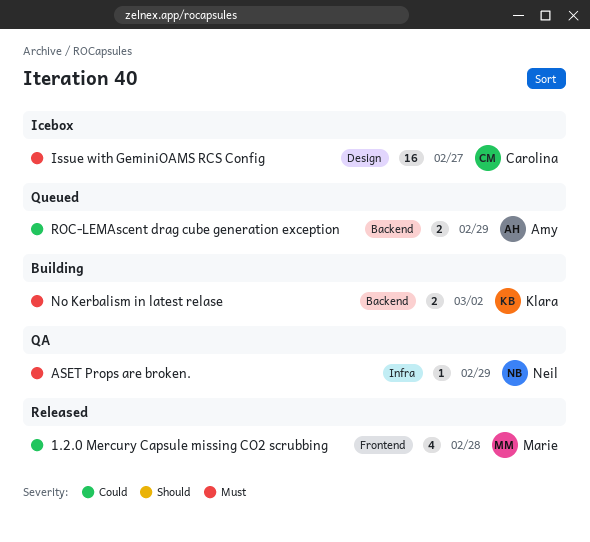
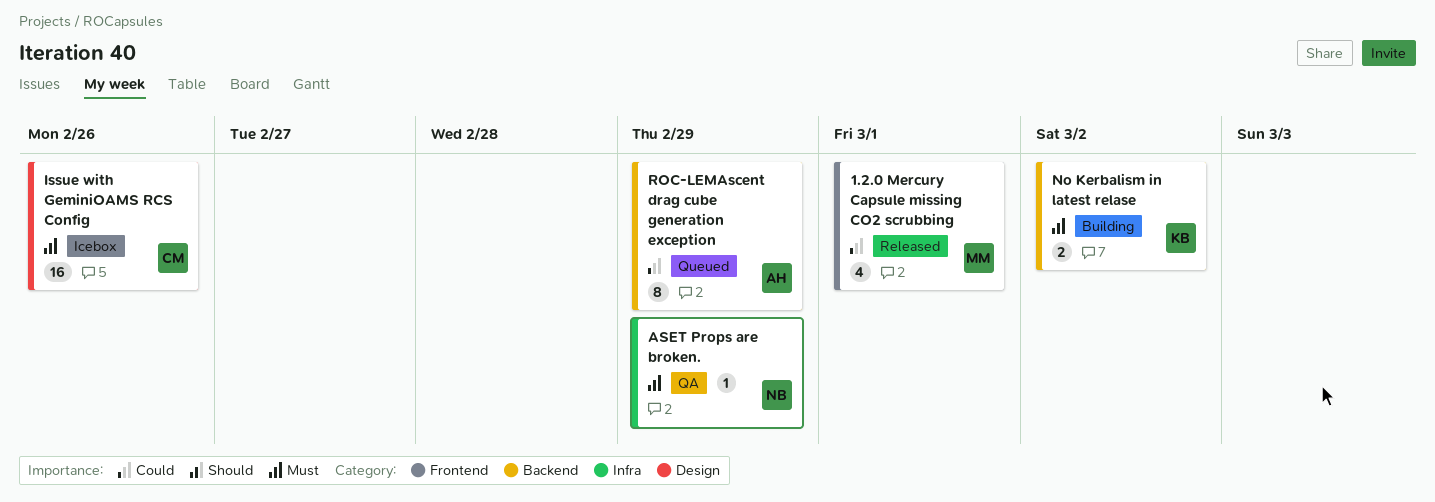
1.2.0 Mercury Capsule missing CO2 scrubbing, due: Feb 28 -> Mar 1
Issue with GeminiOAMS RCS Config, due: Feb 27 -> Feb 26
ROC-LEMAscent drag cube generation exception, estimate: 2 -> 8

